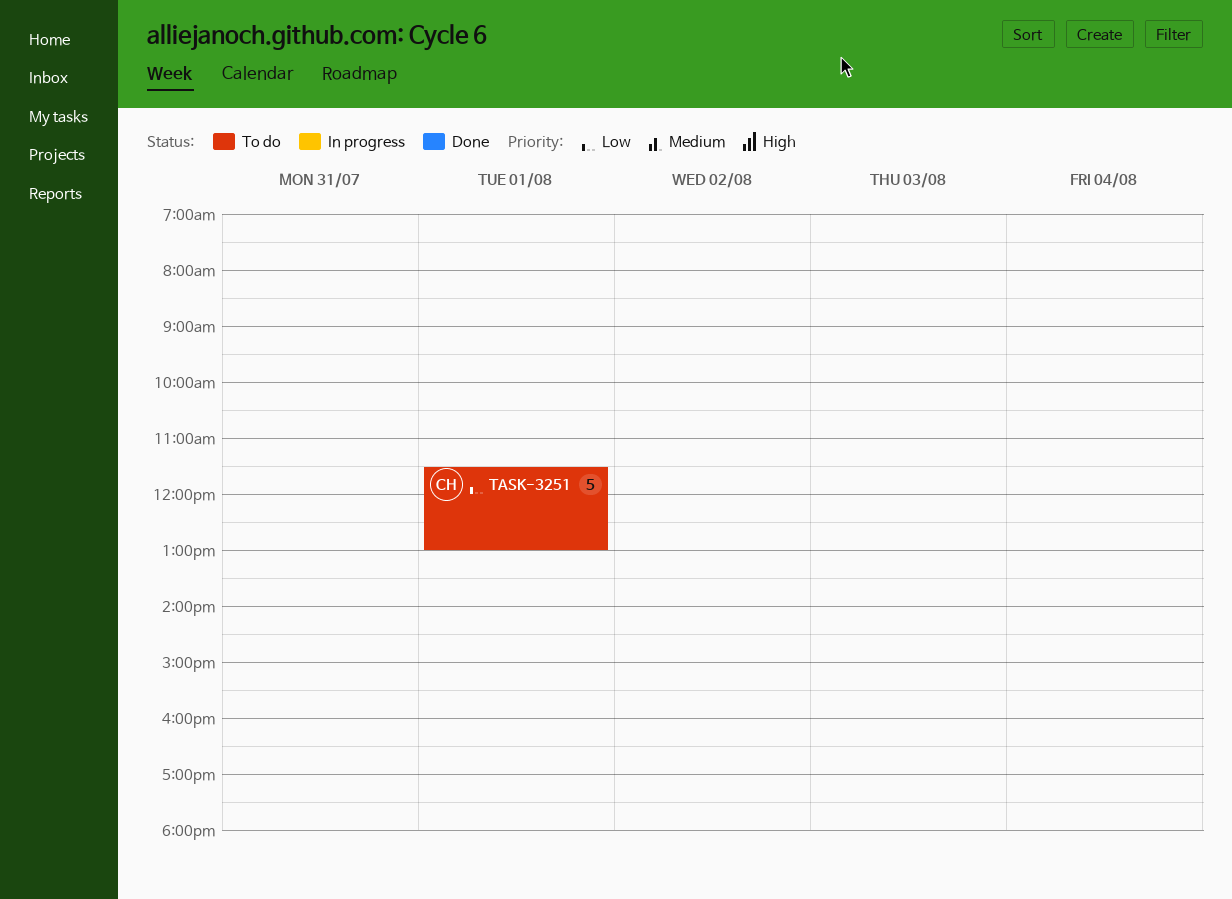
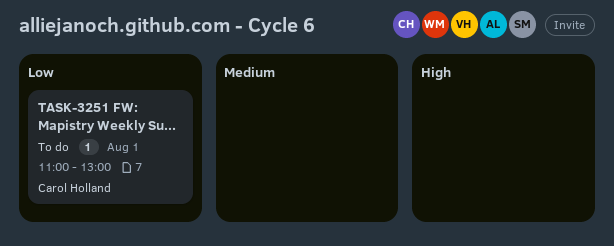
TASK-3251, estimate: 5 -> 1
TASK-3251, begins: 11:30 -> 11:00

